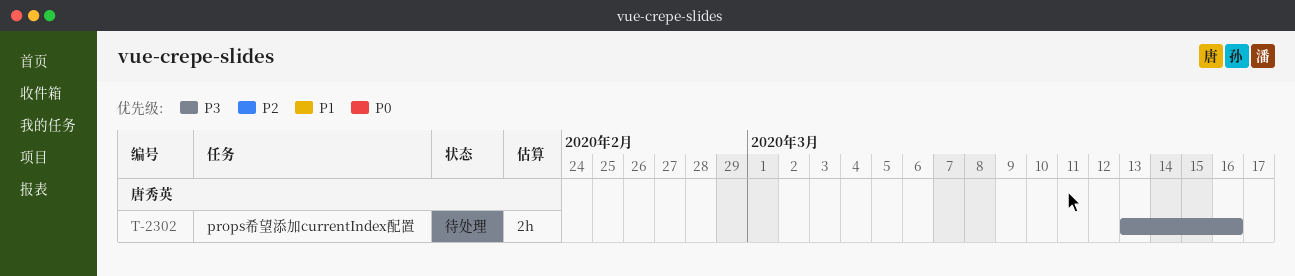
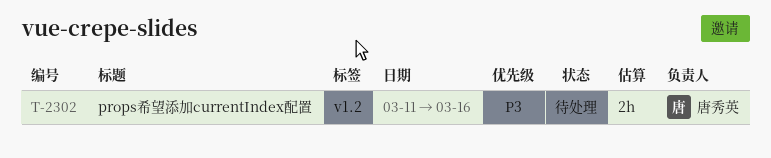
T-2302, start: Mar 13 -> Mar 11

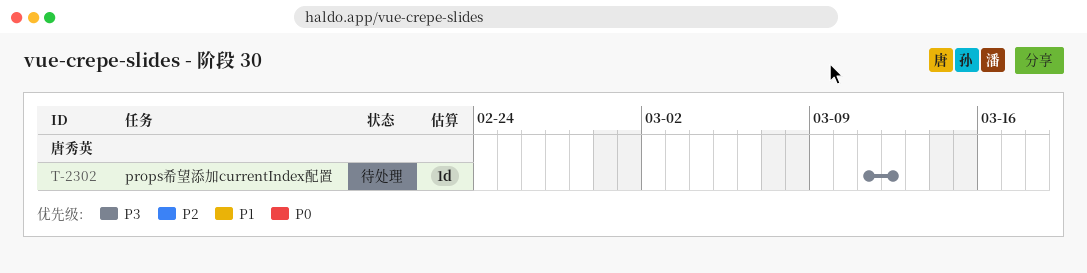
T-2302, estimate: 2h -> 1d
T-2302, due: Mar 16 -> Mar 12

